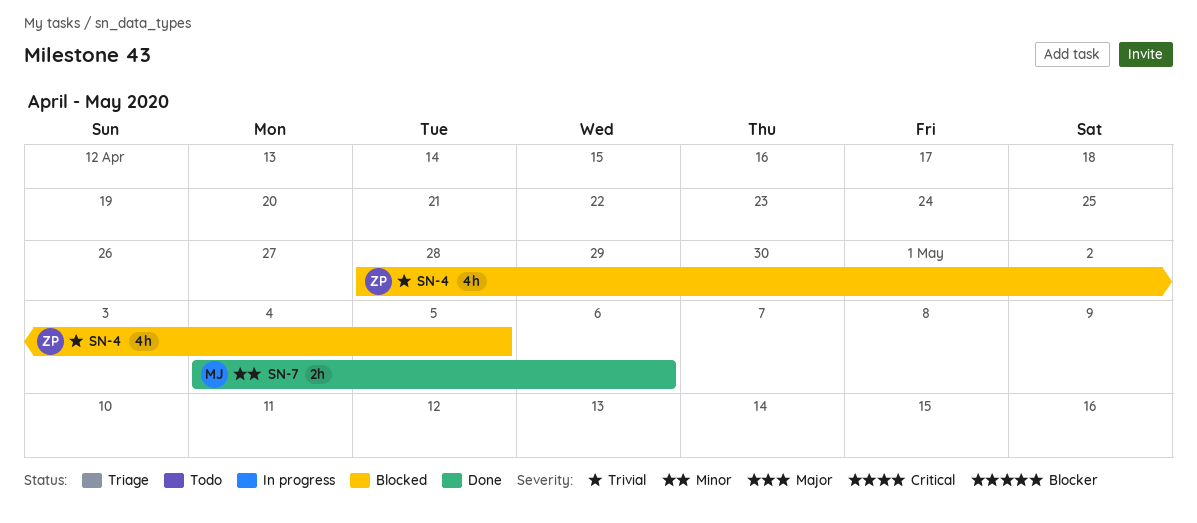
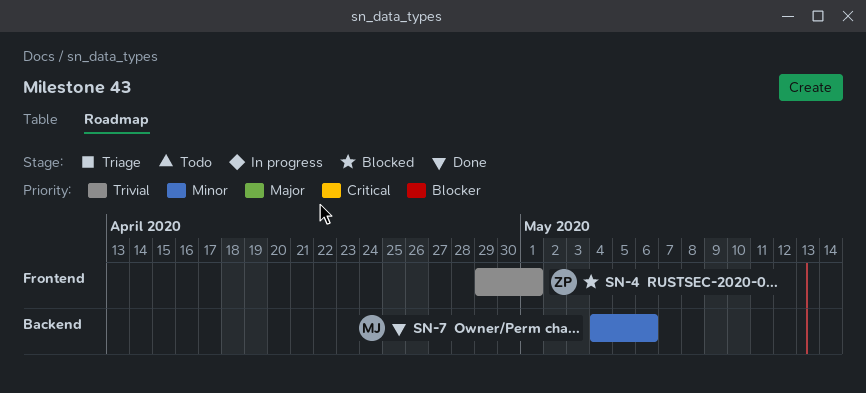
SN-4, start: Apr 28 -> Apr 29
SN-4, due: May 5 -> May 1

